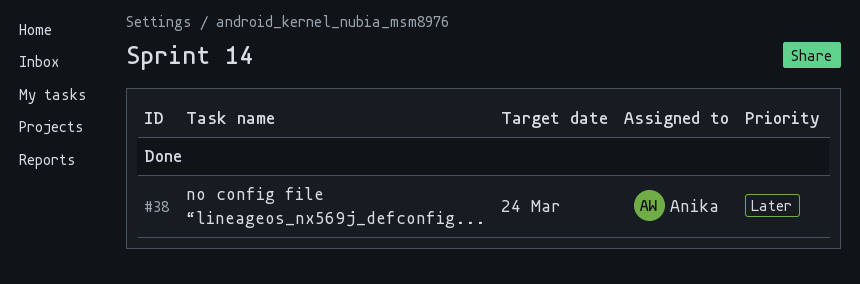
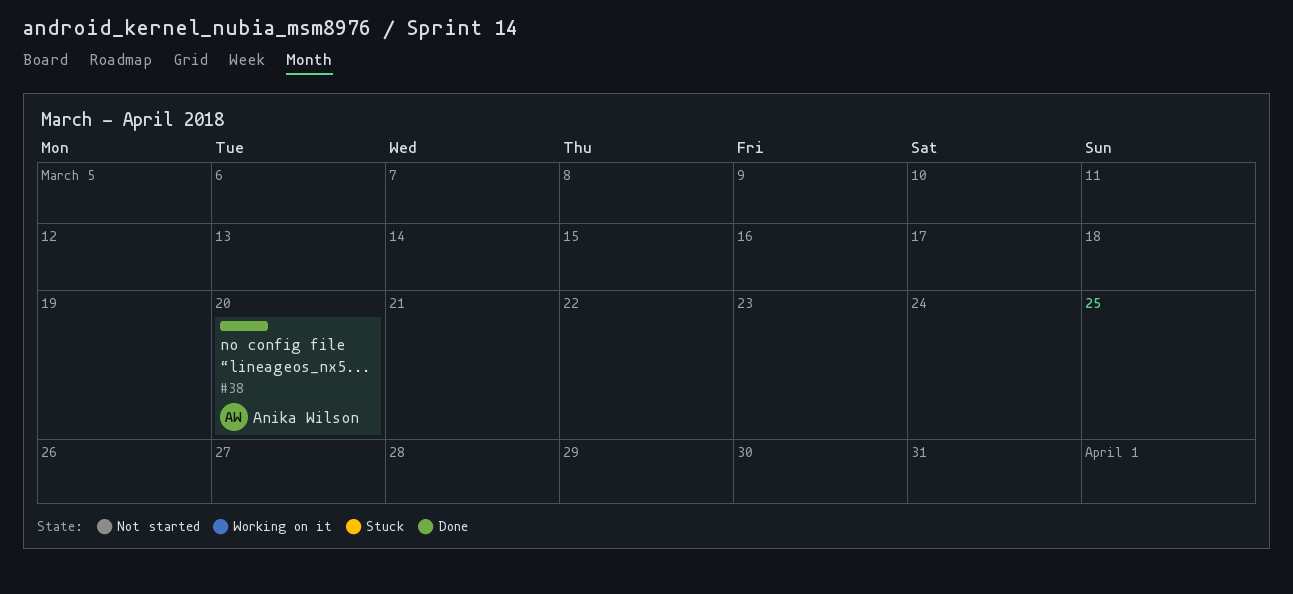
#38, due: Mar 24 -> Mar 20

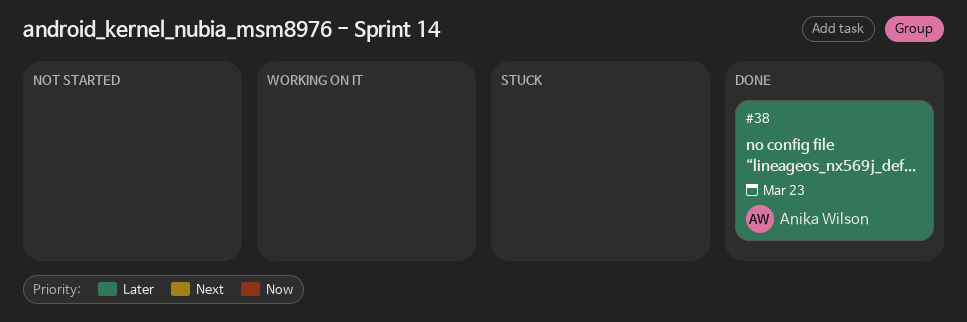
#38, due: Mar 20 -> Mar 23

